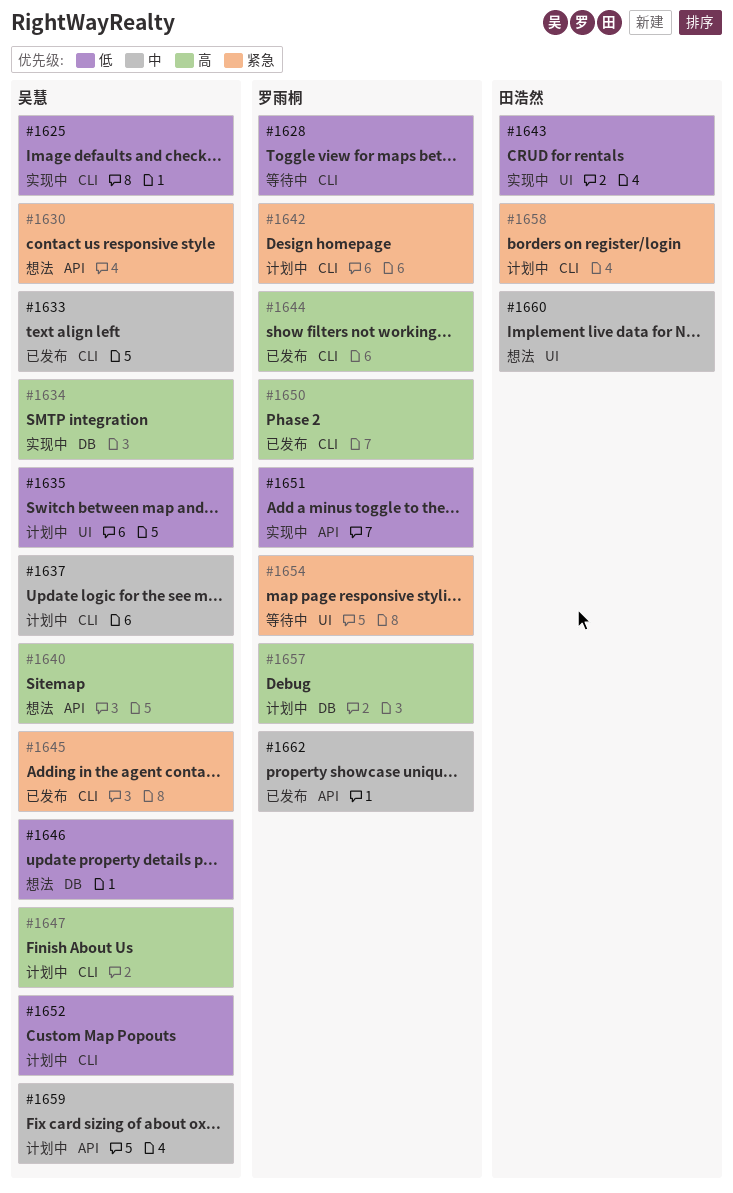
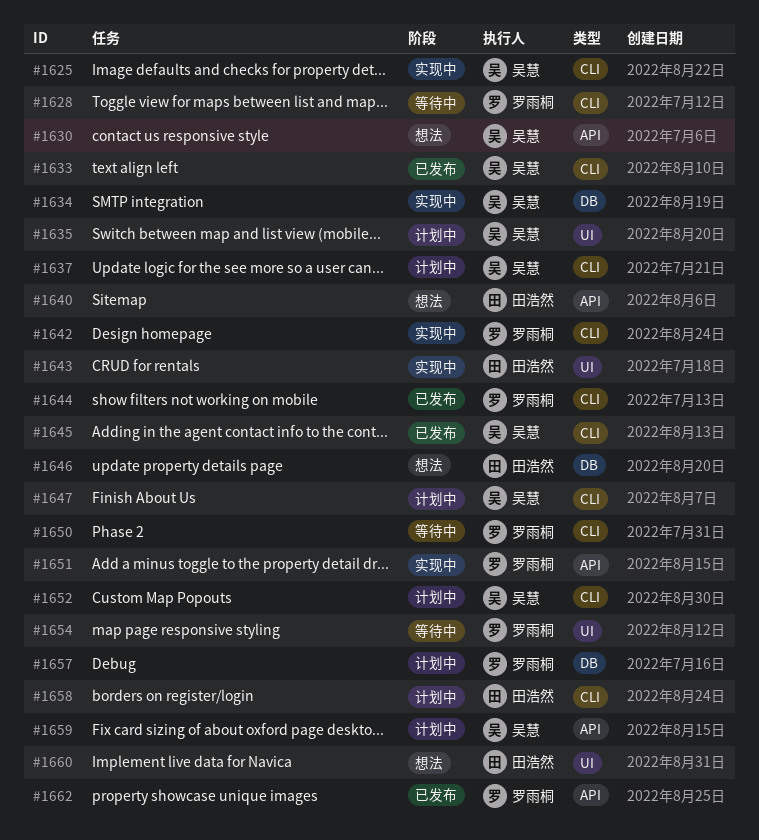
#1640, owner: 吴慧 -> 田浩然
#1642, status: 计划中 -> 实现中
#1646, owner: 吴慧 -> 田浩然
#1650, status: 已发布 -> 等待中

